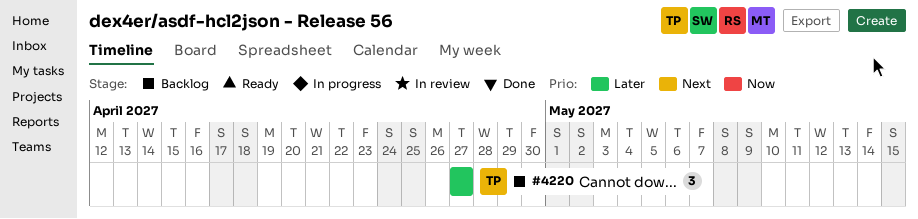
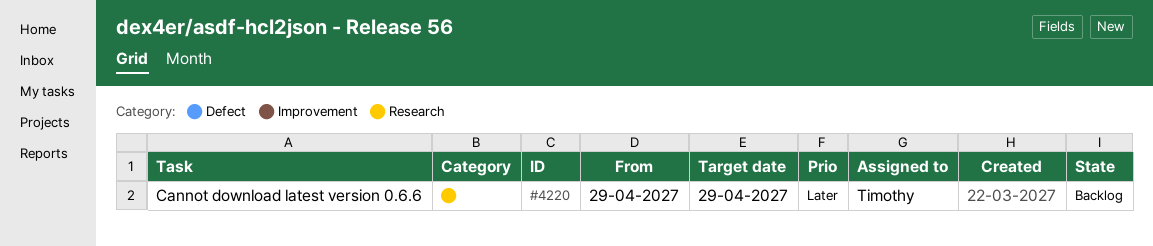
#4220, start: Apr 27 -> Apr 29
#4220, due: Apr 27 -> Apr 29

